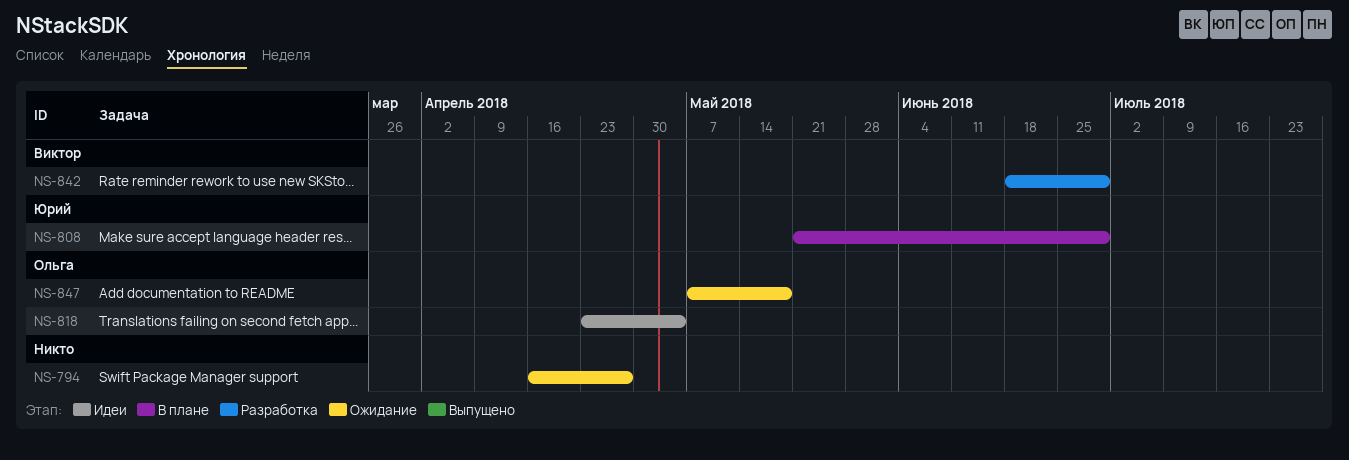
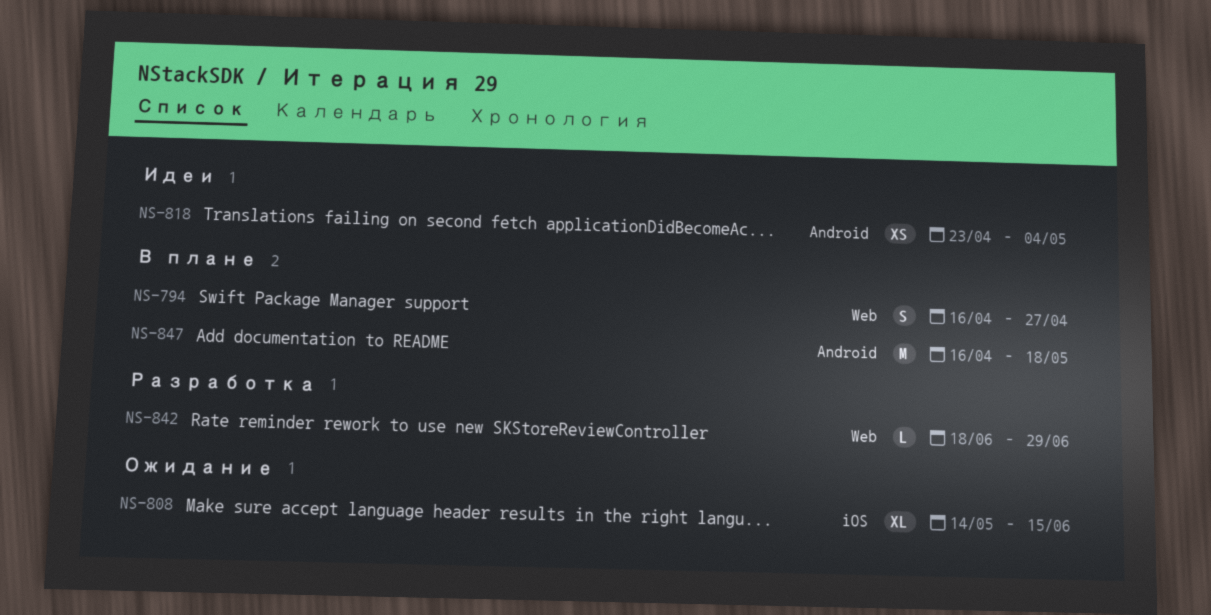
NS-794, status: Ожидание -> В плане
NS-808, status: В плане -> Ожидание
NS-808, start: May 21 -> May 14
NS-808, due: Jun 29 -> Jun 15
NS-847, status: Ожидание -> В плане
NS-847, start: May 7 -> Apr 16

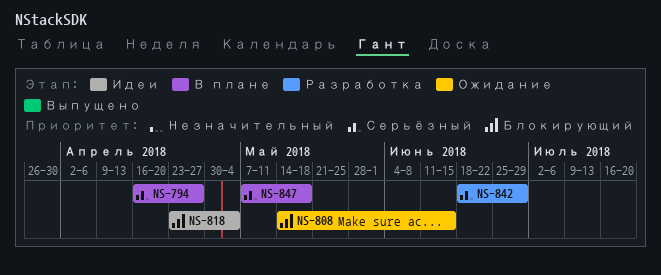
NS-847, start: Apr 16 -> May 7

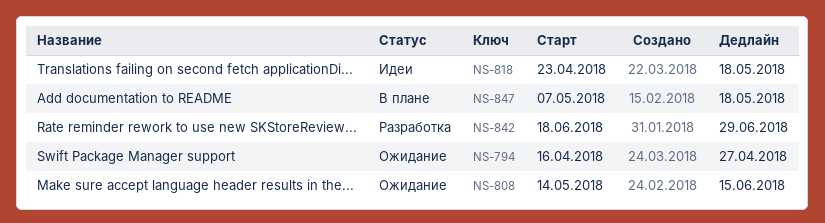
NS-794, status: В плане -> Ожидание
NS-818, due: May 4 -> May 18

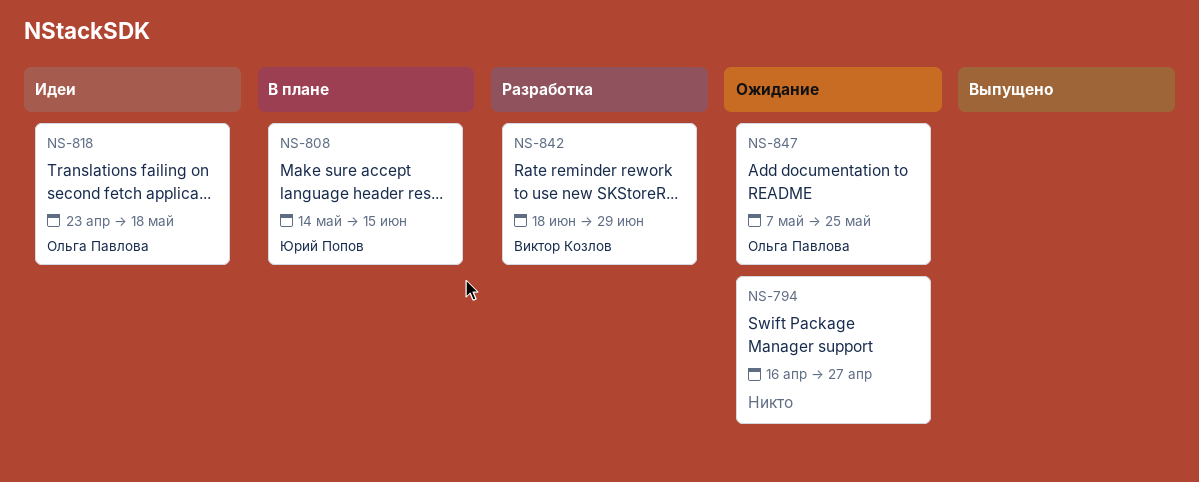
NS-808, status: Ожидание -> В плане
NS-847, status: В плане -> Ожидание
NS-847, due: May 18 -> May 25

